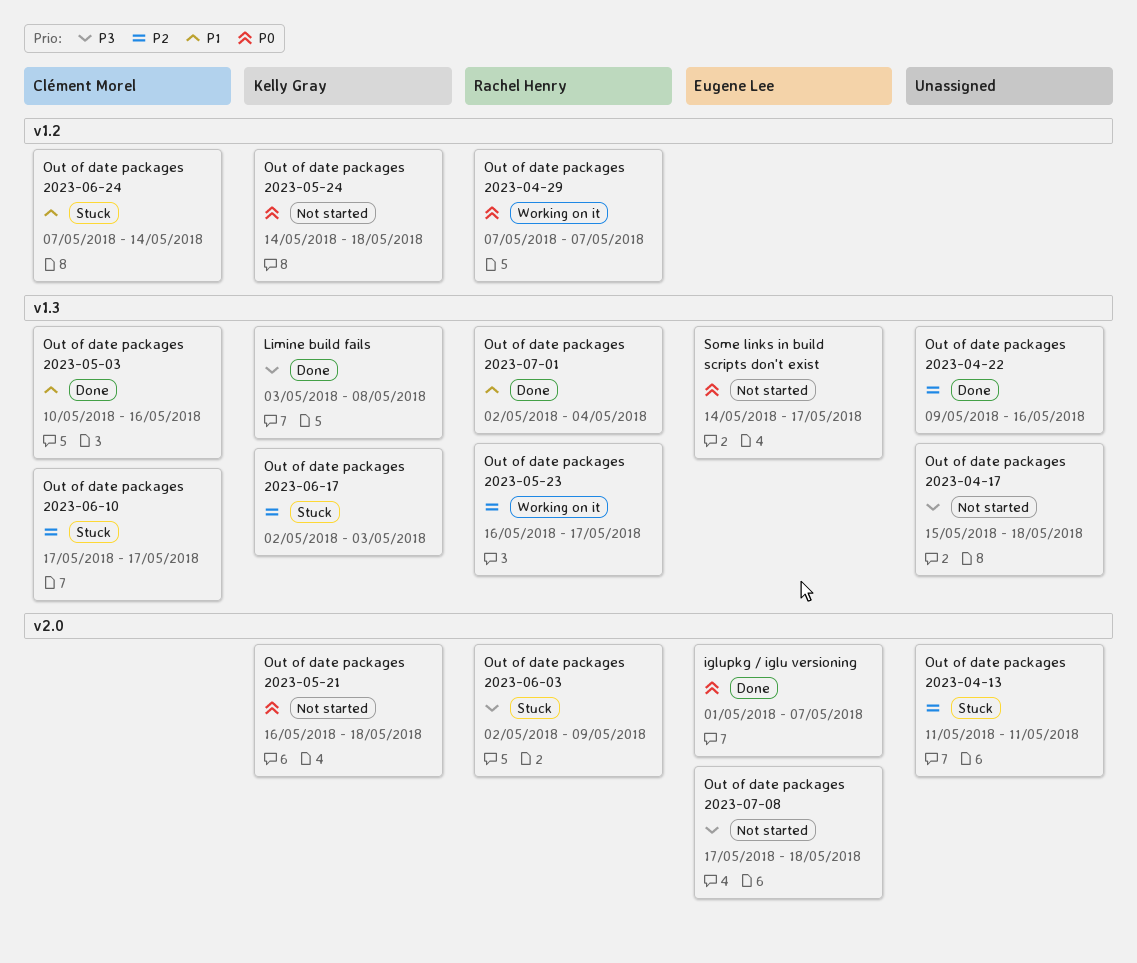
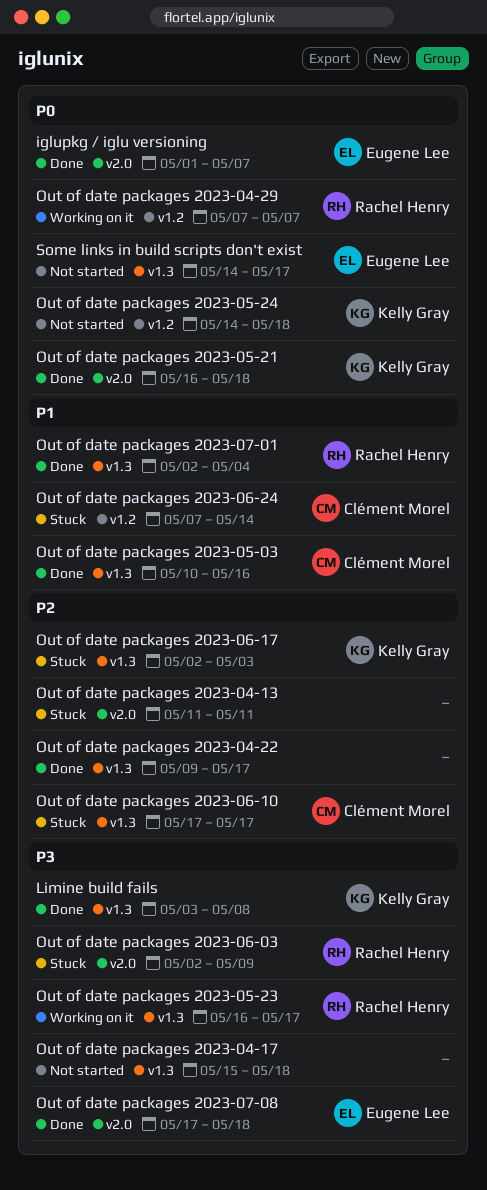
Out of date packages 2023-04-22, due: May 16 -> May 17
Out of date packages 2023-05-21, status: Not started -> Done
Out of date packages 2023-05-23, priority: P2 -> P3
Out of date packages 2023-07-08, status: Not started -> Done

